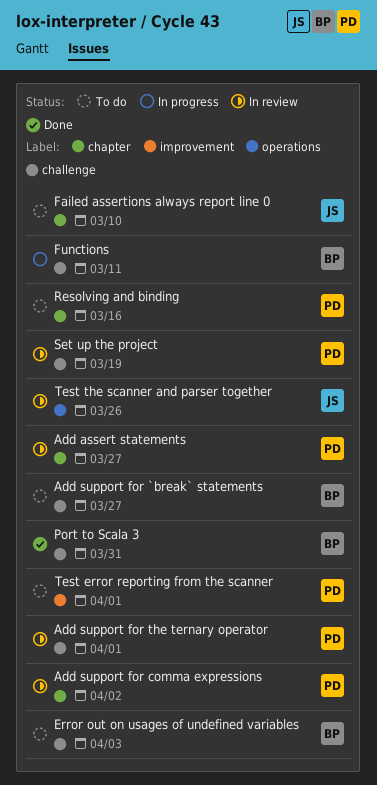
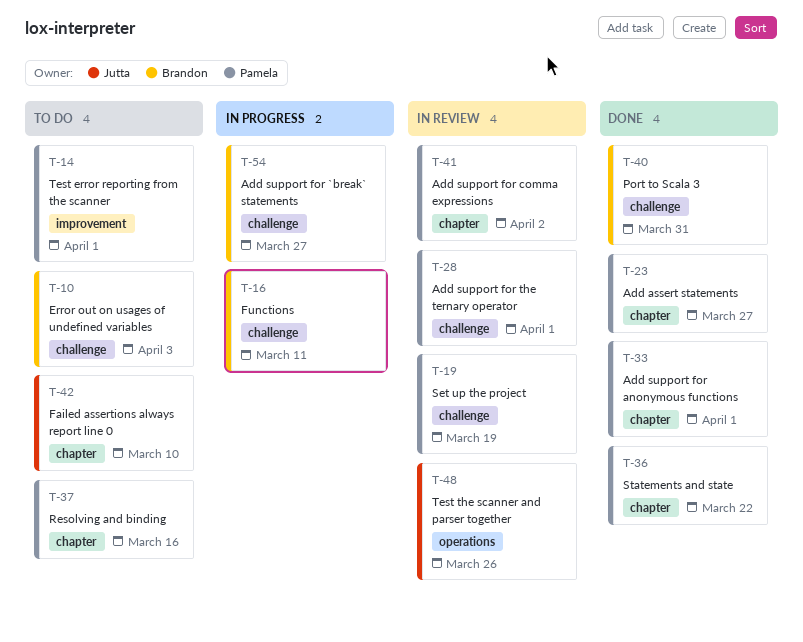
Add assert statements, status: In review -> Done
Add support for `break` statements, status: To do -> In progress
Add support for anonymous functions: none -> present
Statements and state: none -> present

